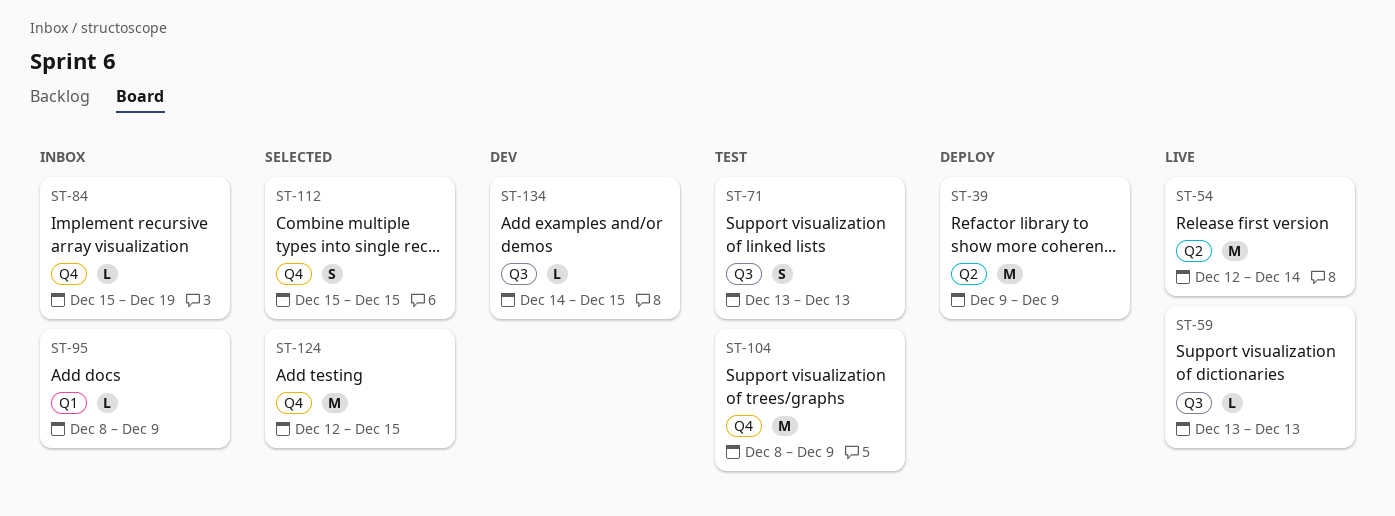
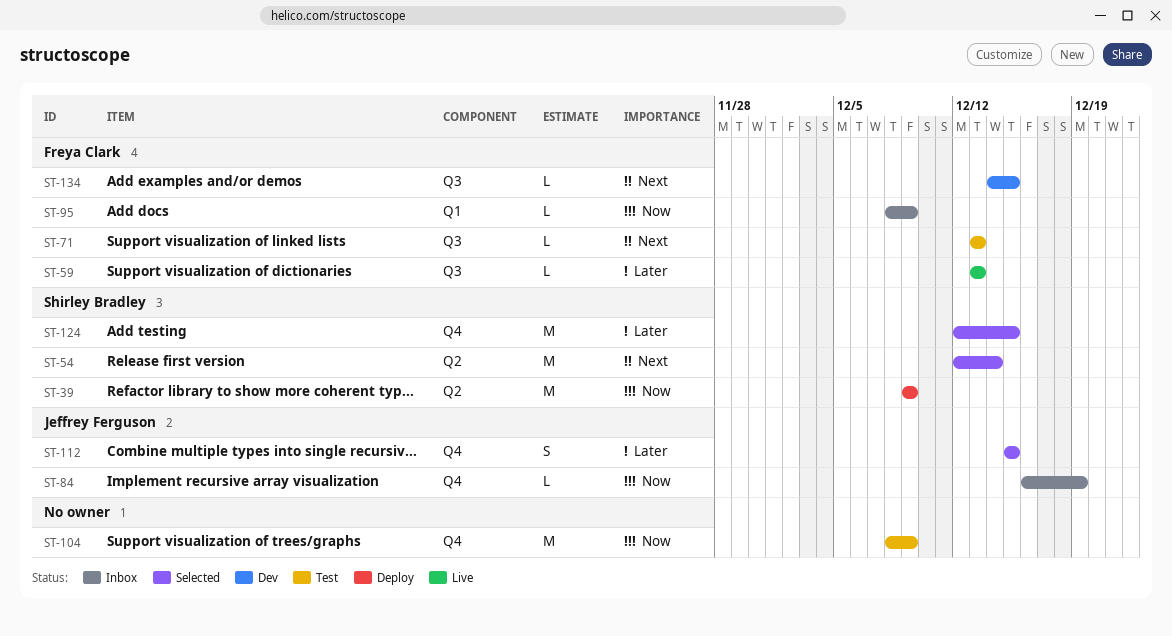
ST-54, status: Live -> Selected
ST-71, estimate: S -> L
ST-84, start: Dec 15 -> Dec 16

